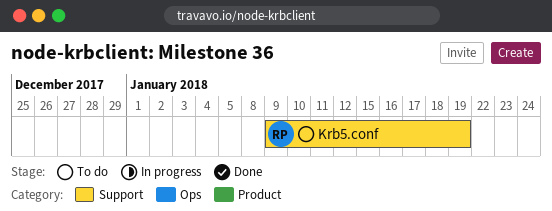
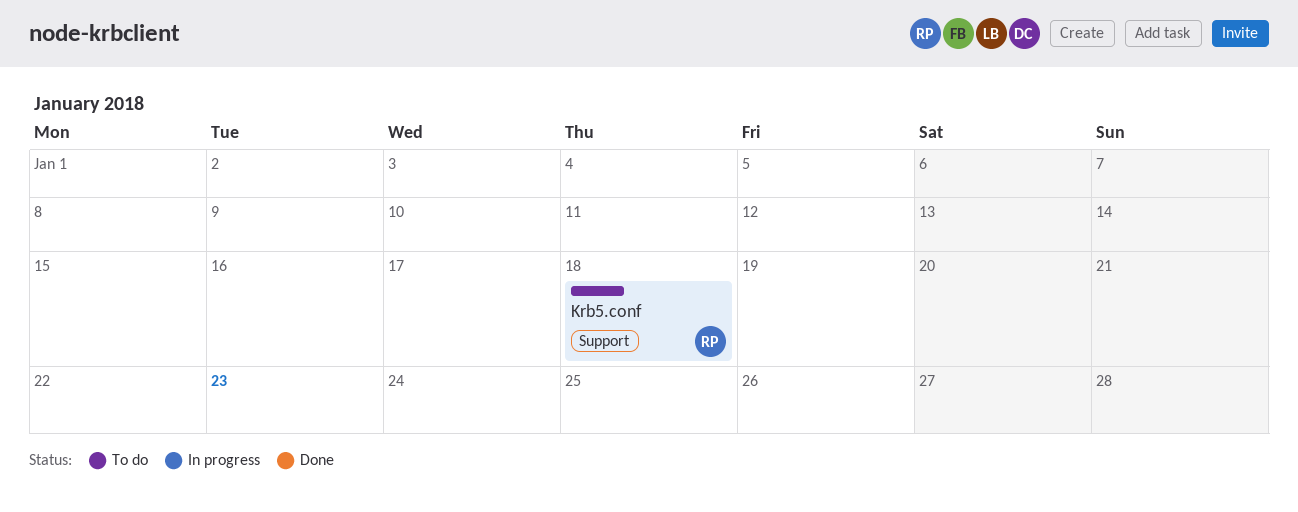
Krb5.conf, due: Jan 19 -> Jan 18

